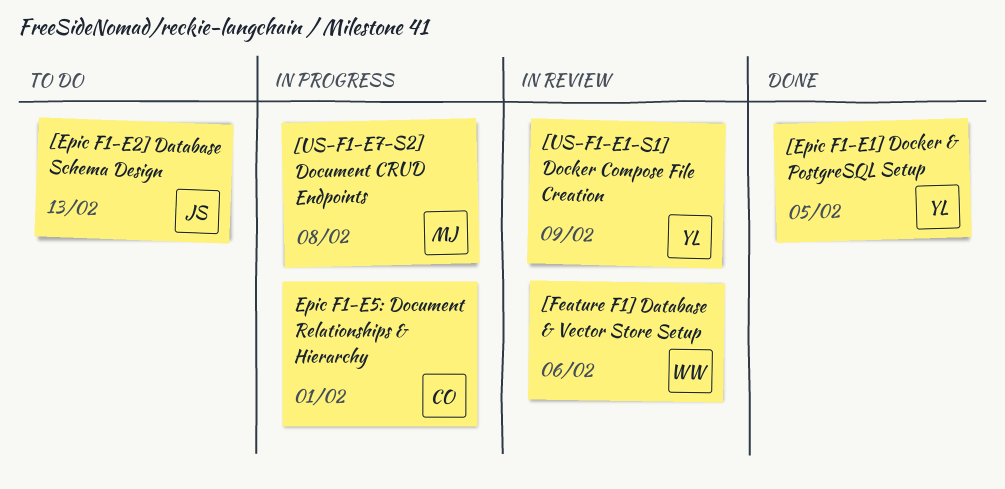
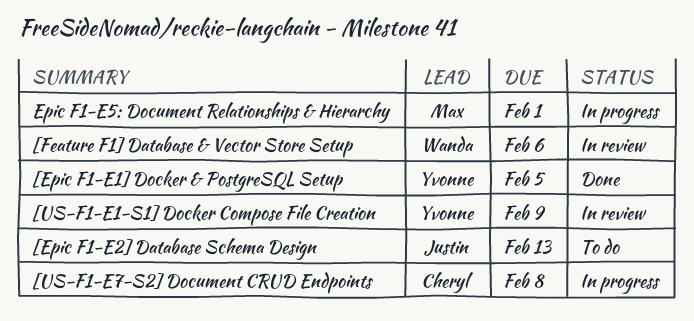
[US-F1-E7-S2] Document CRUD Endpoints, owner: Max -> Cheryl
Epic F1-E5: Document Relationships & Hierarchy, owner: Cheryl -> Max

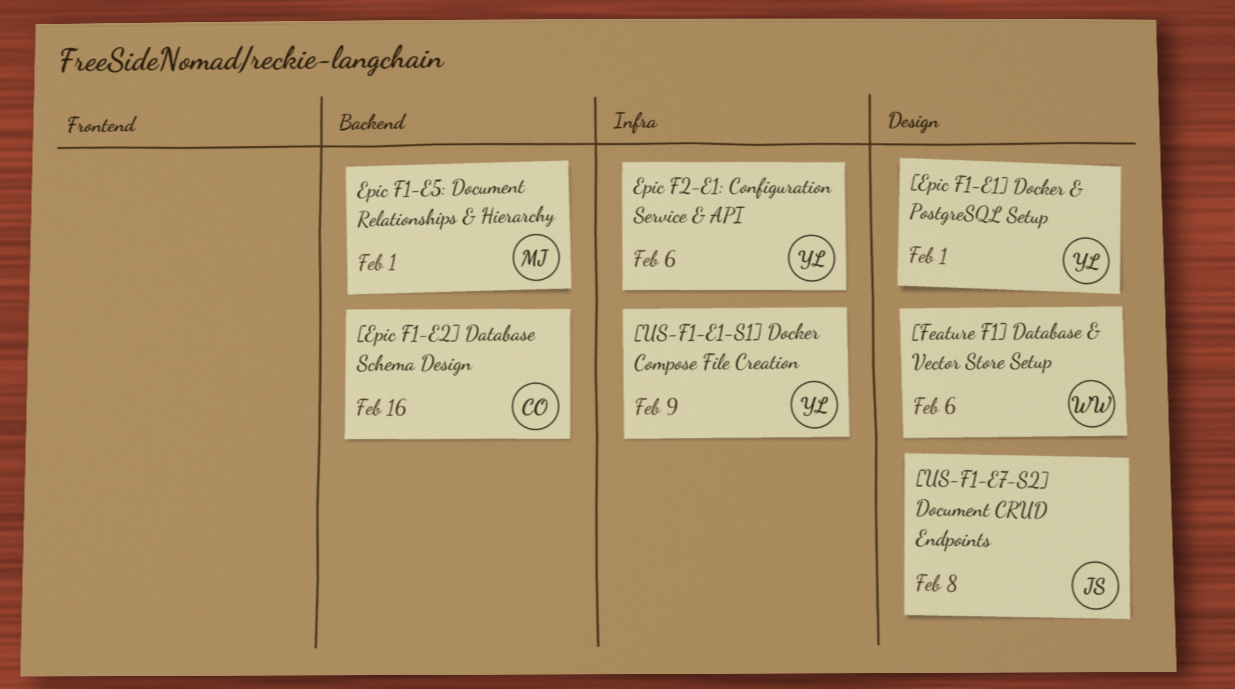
[Epic F1-E1] Docker & PostgreSQL Setup, due: Feb 5 -> Feb 1
[Epic F1-E2] Database Schema Design, owner: Justin -> Cheryl
[Epic F1-E2] Database Schema Design, due: Feb 13 -> Feb 16
[US-F1-E7-S2] Document CRUD Endpoints, owner: Cheryl -> Justin
Epic F2-E1: Configuration Service & API: none -> present

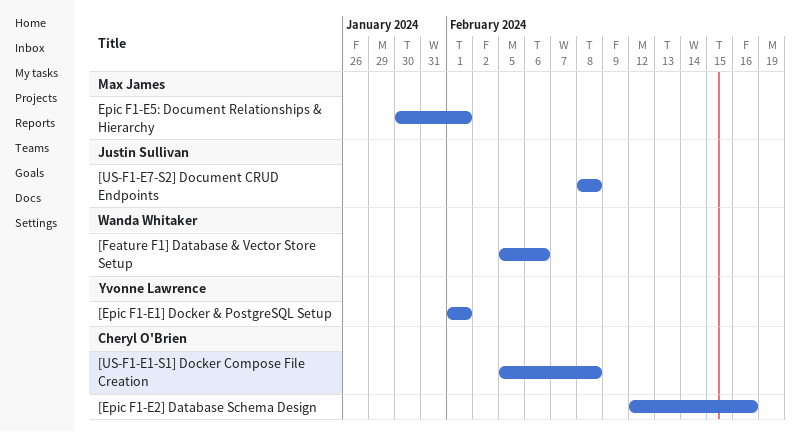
[US-F1-E1-S1] Docker Compose File Creation, owner: Yvonne Lawrence -> Cheryl O'Brien
[US-F1-E1-S1] Docker Compose File Creation, due: Feb 9 -> Feb 8
Epic F2-E1: Configuration Service & API: present -> none

